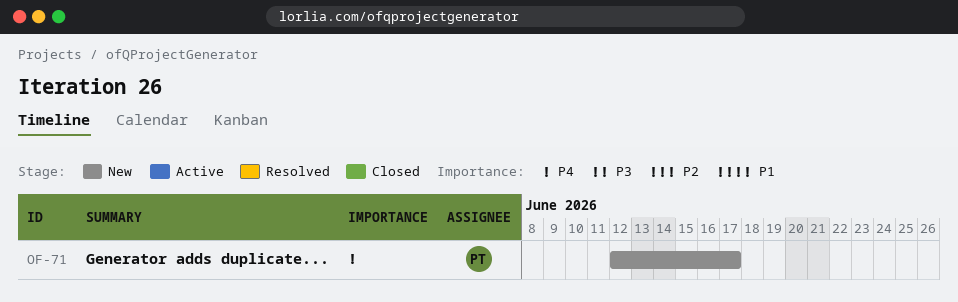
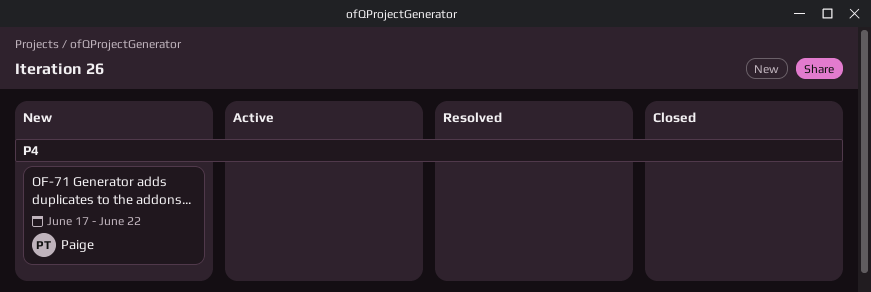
OF-71, start: Jun 12 -> Jun 17
OF-71, due: Jun 17 -> Jun 22

